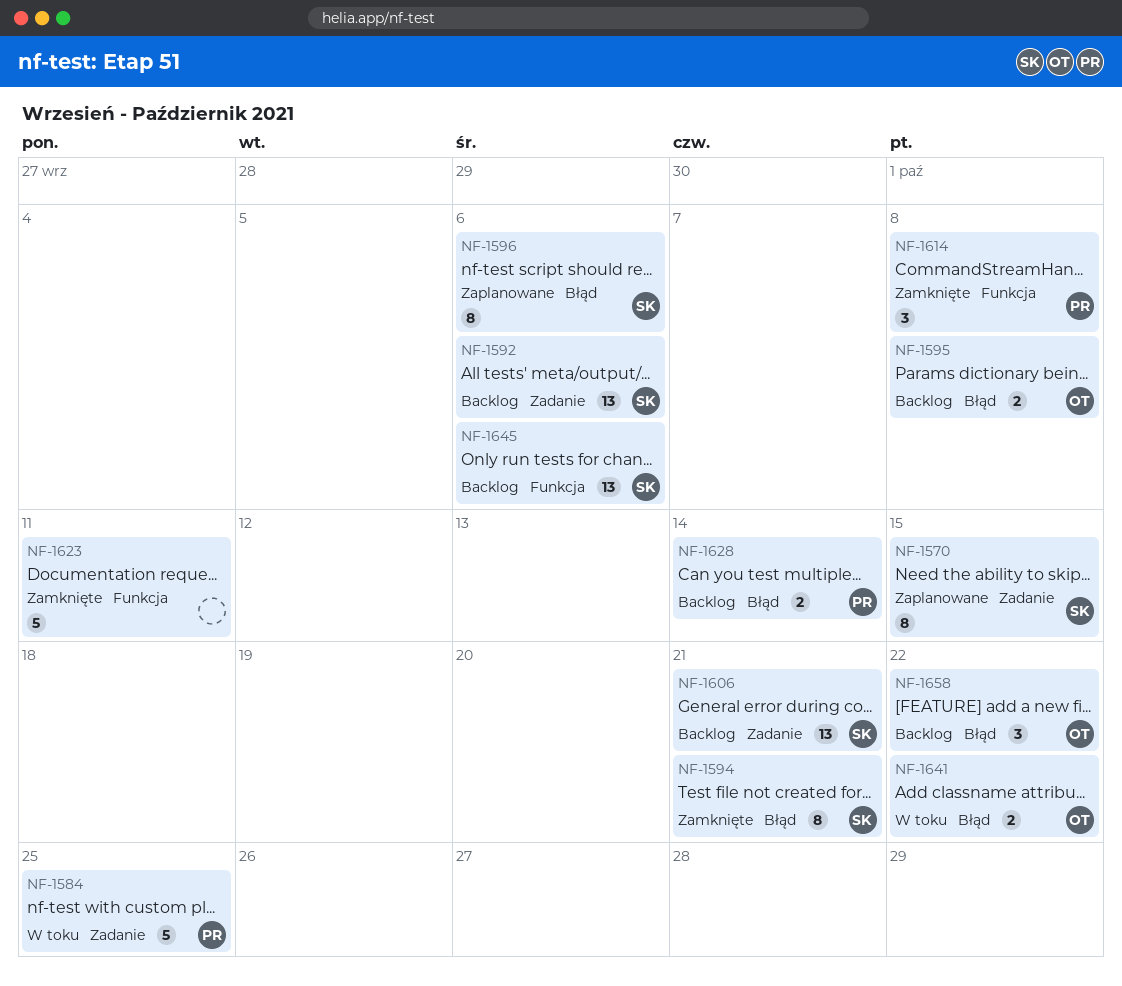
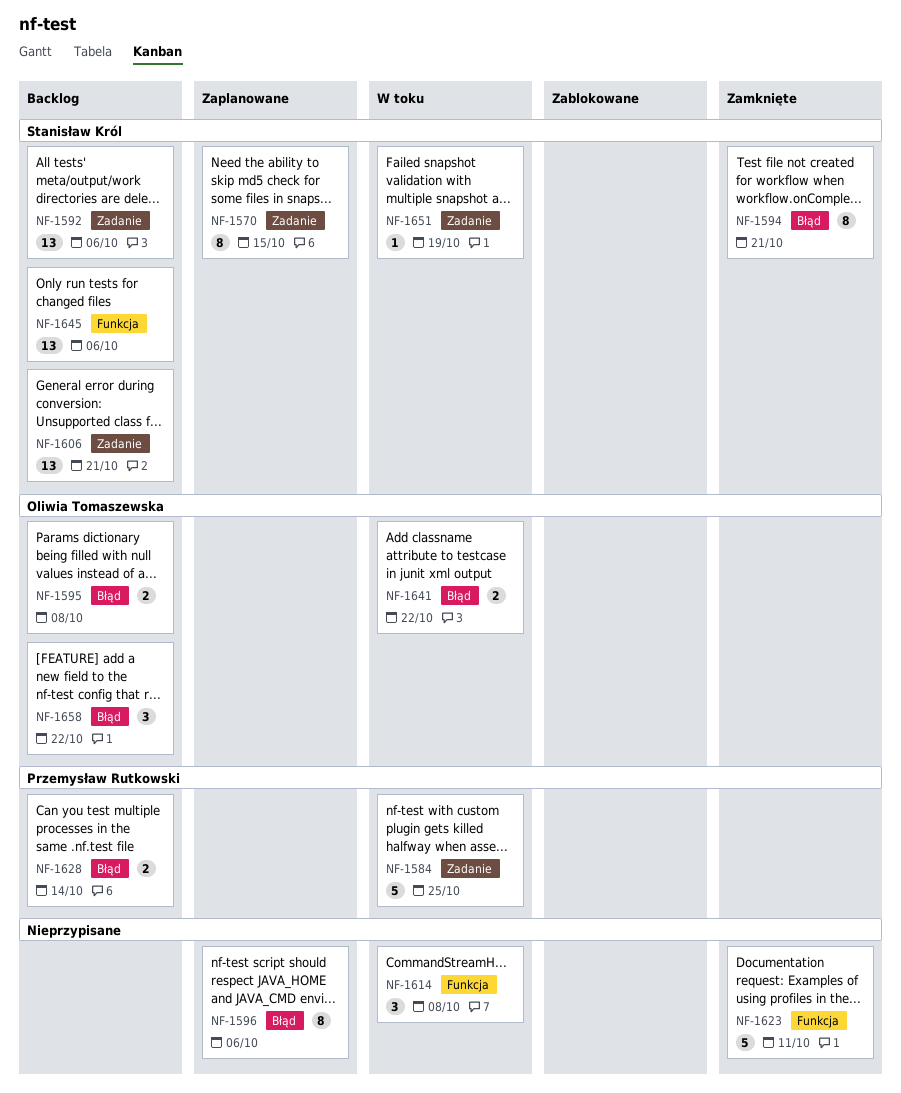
NF-1596, owner: Stanisław Król -> none
NF-1614, status: Zamknięte -> W toku
NF-1614, owner: Przemysław Rutkowski -> none
NF-1651: none -> present

